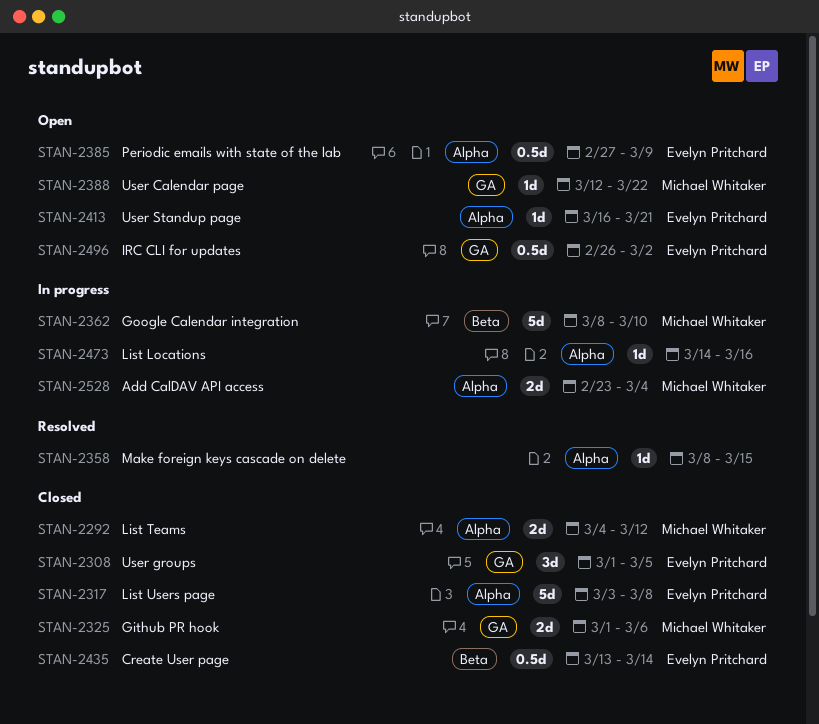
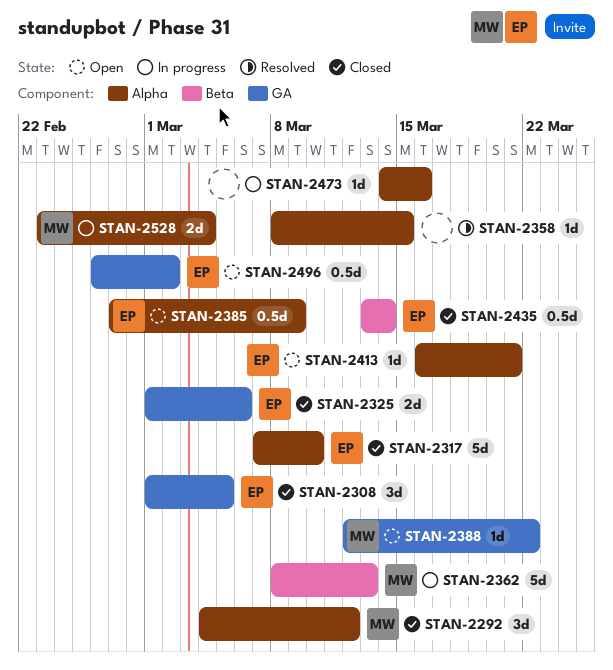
STAN-2292, estimate: 2d -> 3d
STAN-2317, start: Mar 3 -> Mar 7
STAN-2317, due: Mar 8 -> Mar 10
STAN-2325, owner: Michael Whitaker -> Evelyn Pritchard
STAN-2362, due: Mar 10 -> Mar 13

